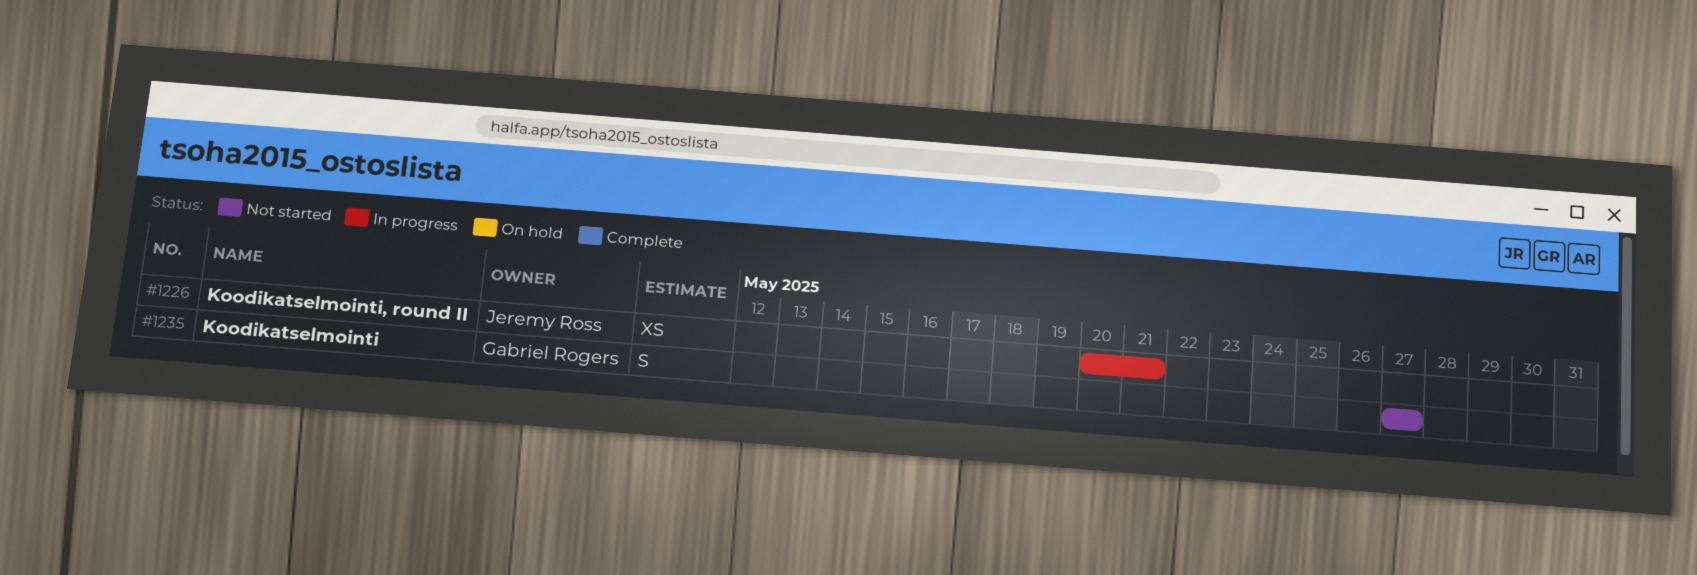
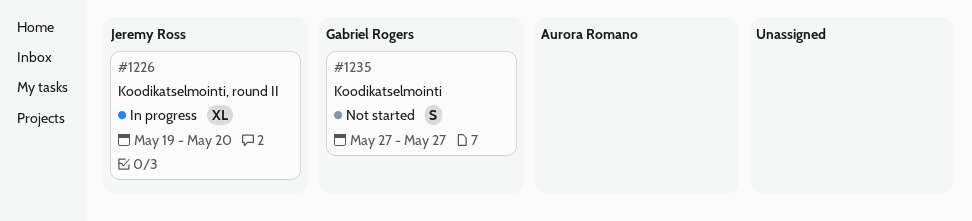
#1226, estimate: XS -> XL
#1226, start: May 20 -> May 19
#1226, due: May 21 -> May 20

